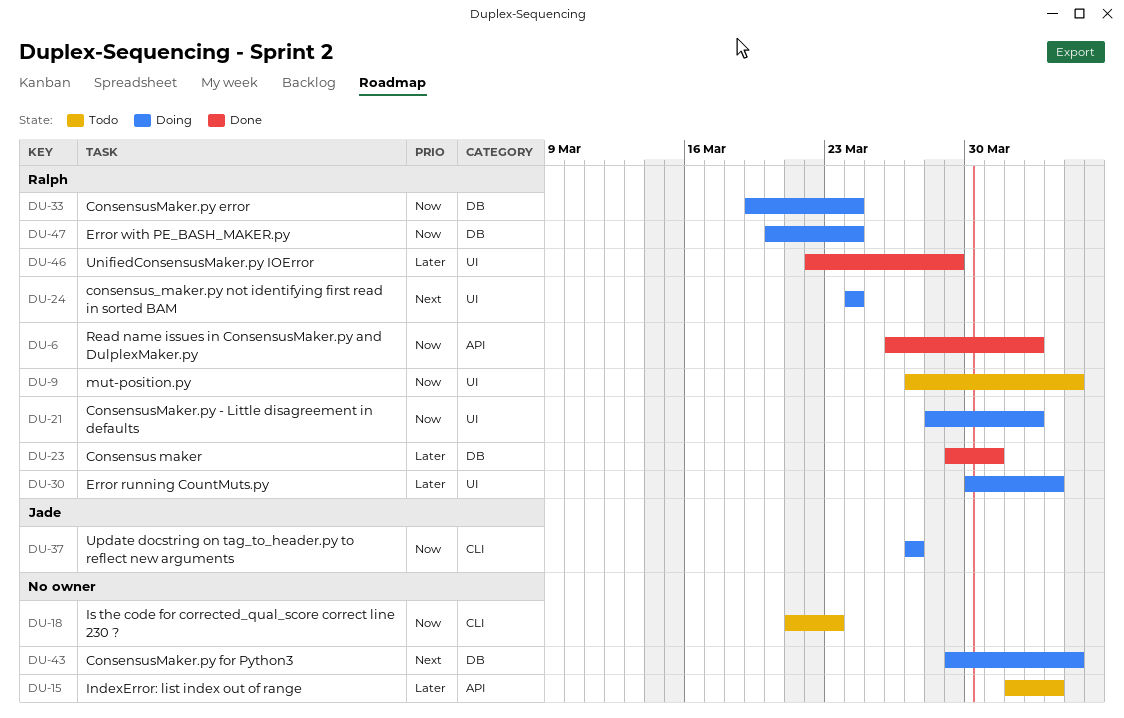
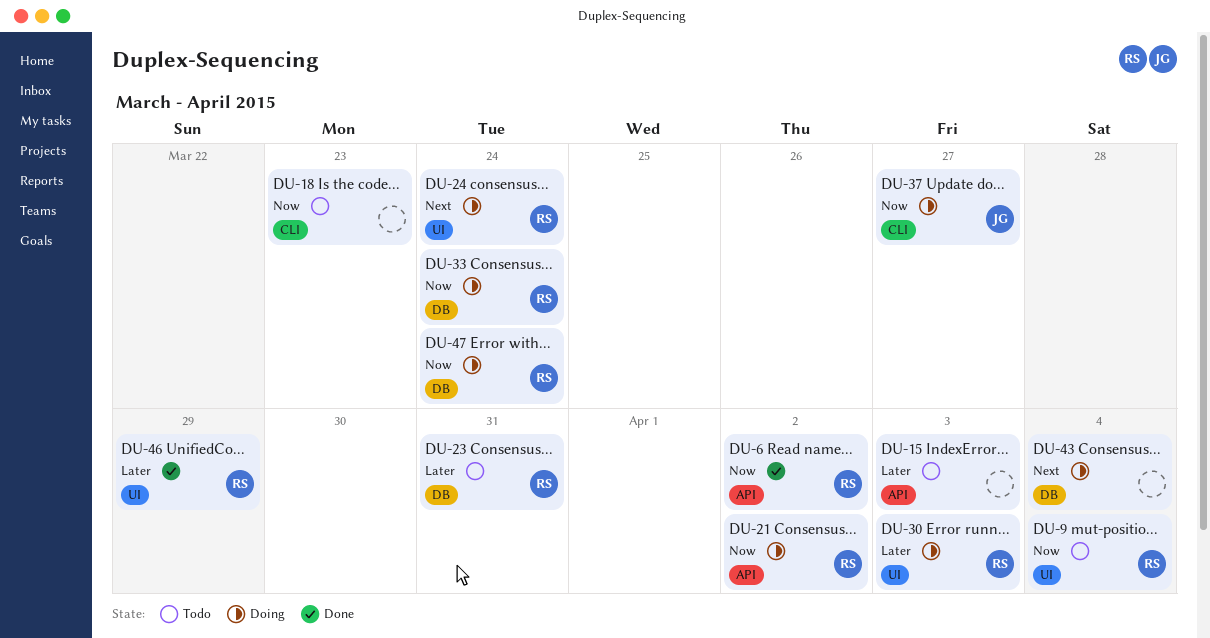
DU-21, label: UI -> API
DU-23, status: Done -> Todo

